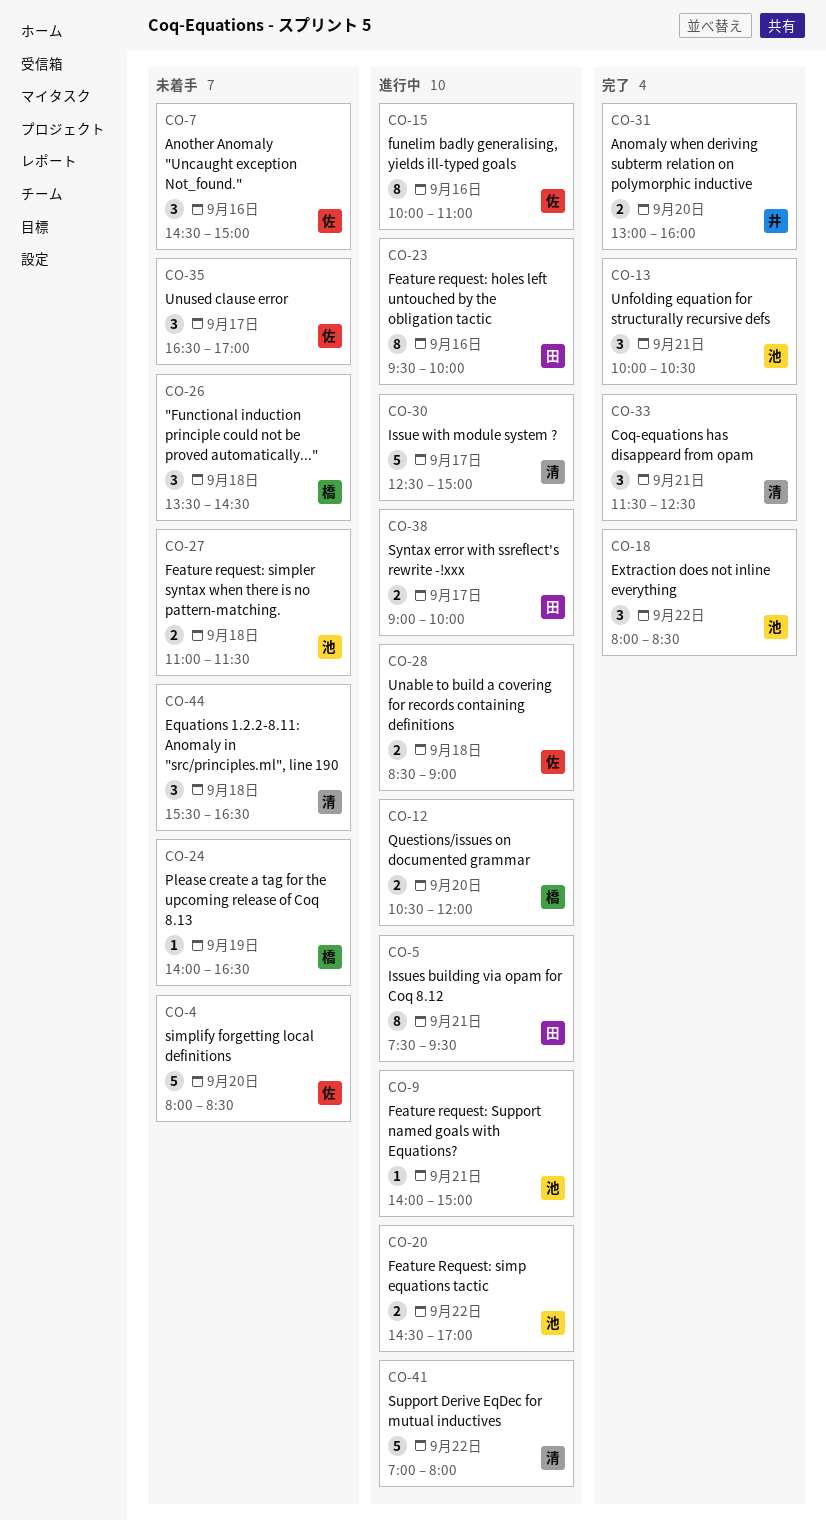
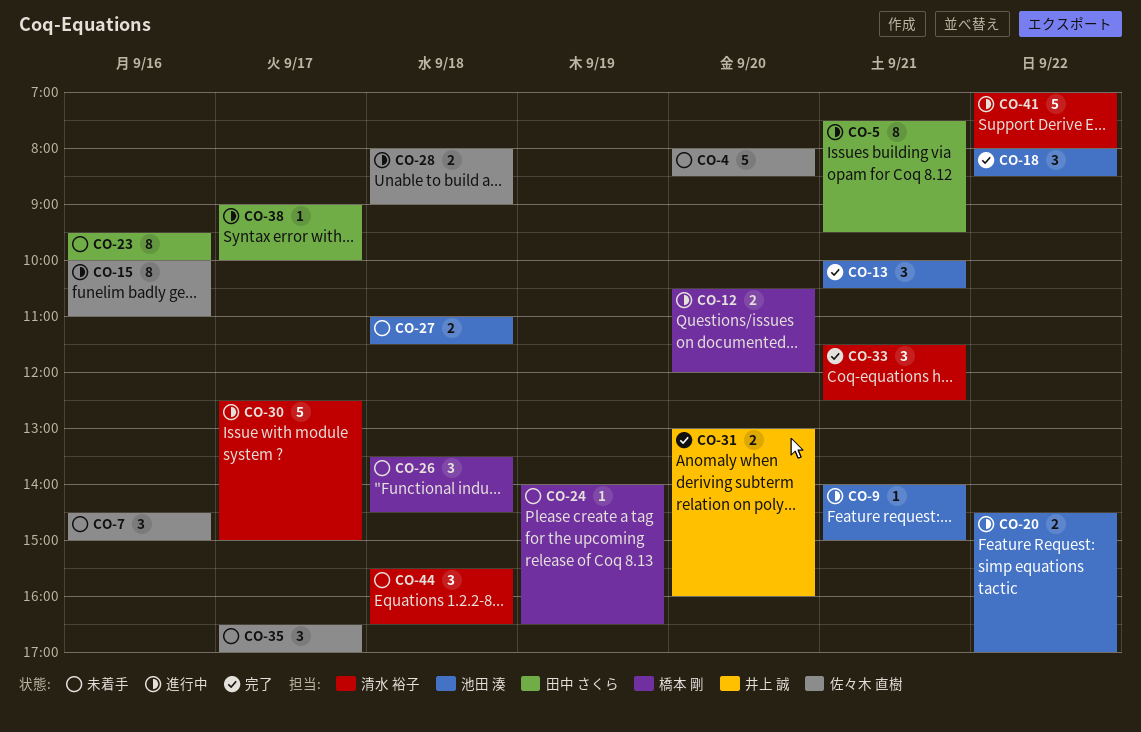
CO-23, status: 進行中 -> 未着手
CO-28, begins: 08:30 -> 08:00
CO-38, estimate: 2 -> 1

